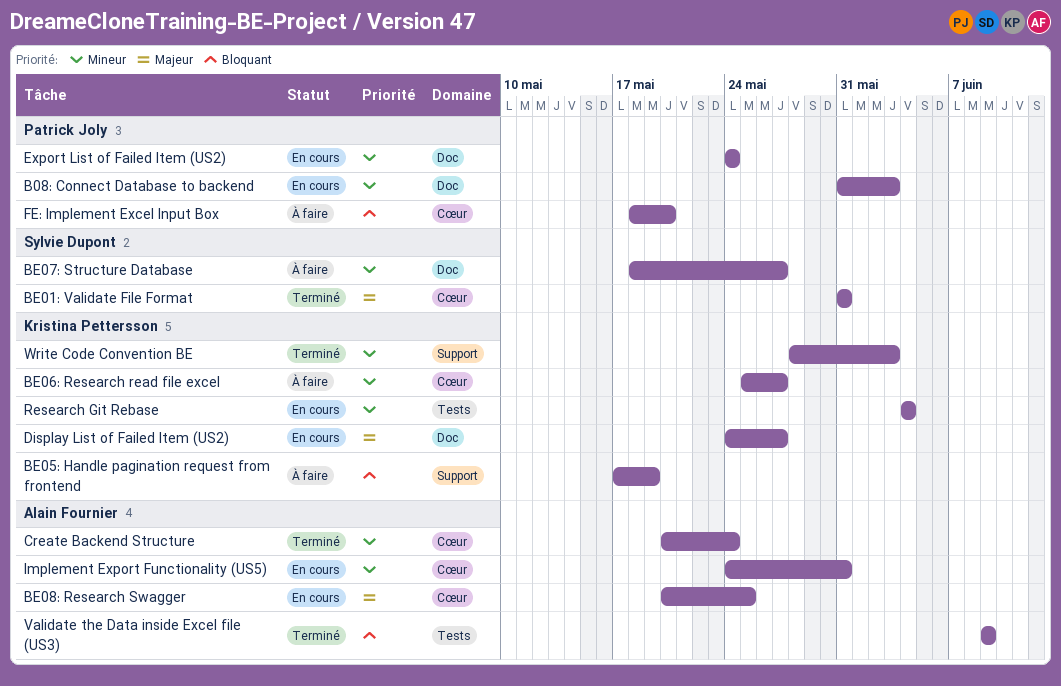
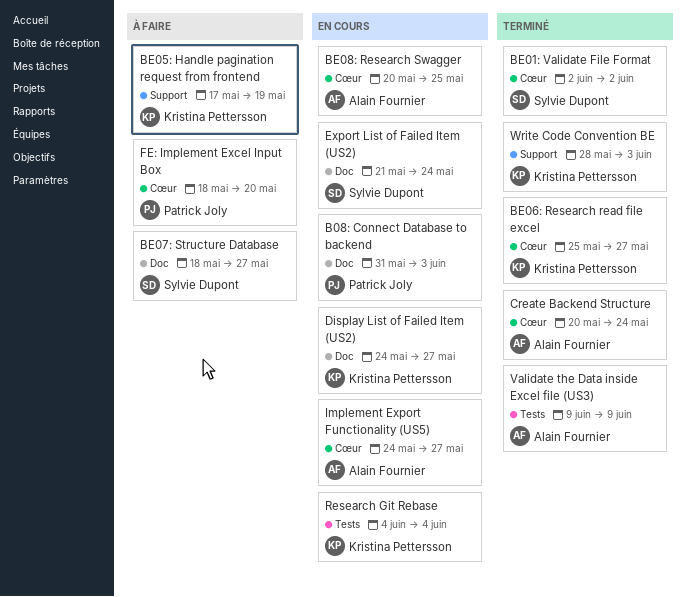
BE01: Validate File Format, start: May 31 -> Jun 2
BE01: Validate File Format, due: May 31 -> Jun 2
BE06: Research read file excel, status: À faire -> Terminé
Export List of Failed Item (US2), owner: Patrick Joly -> Sylvie Dupont
Export List of Failed Item (US2), start: May 24 -> May 21
Implement Export Functionality (US5), due: May 31 -> May 27

